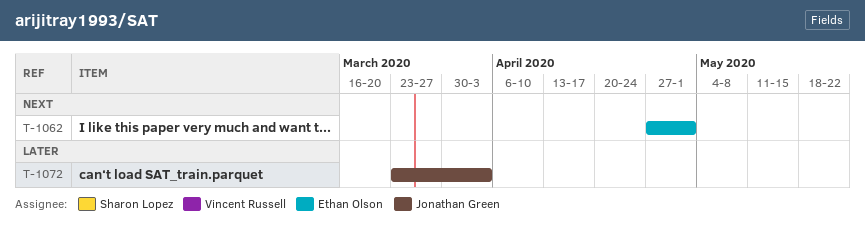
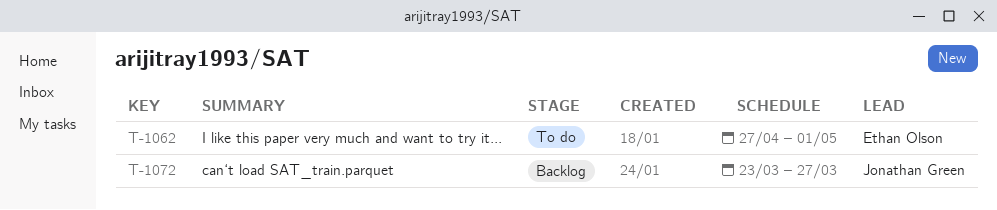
T-1072, due: Apr 3 -> Mar 27

